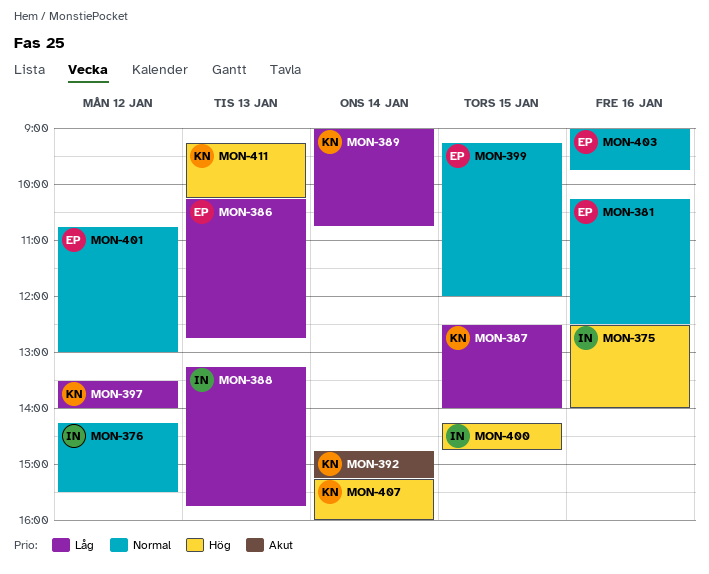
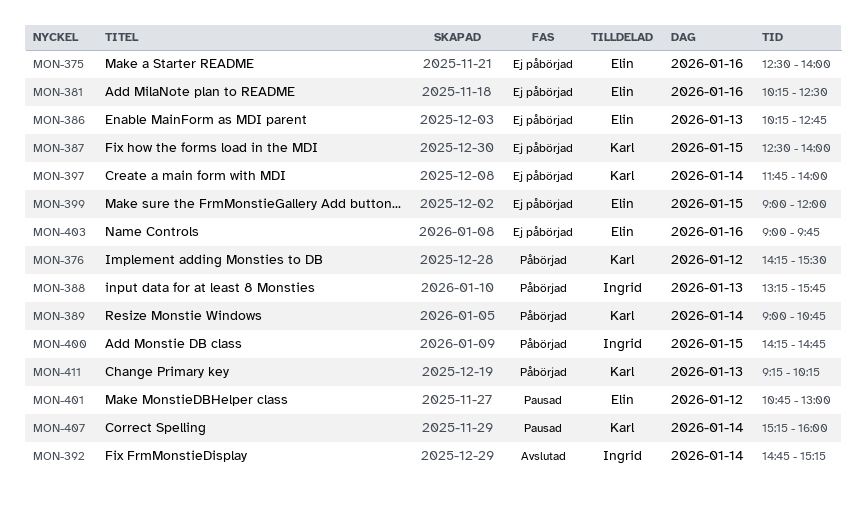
MON-375, owner: Ingrid -> Elin
MON-376, owner: Ingrid -> Karl
MON-392, owner: Karl -> Ingrid
MON-397, day: Jan 12 -> Jan 14
MON-397, begins: 13:30 -> 11:45
MON-399, begins: 09:15 -> 09:00

